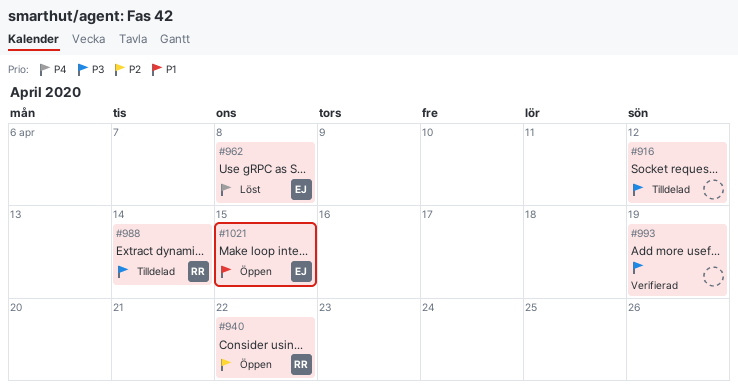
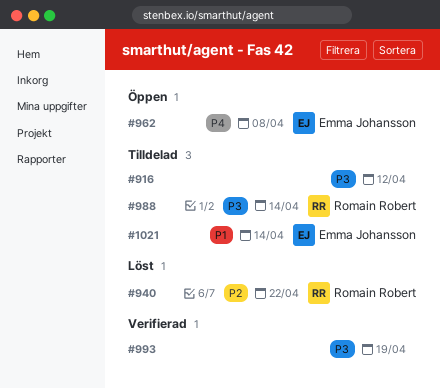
#940, status: Öppen -> Löst
#962, status: Löst -> Öppen
#1021, status: Öppen -> Tilldelad
#1021, due: Apr 15 -> Apr 14

